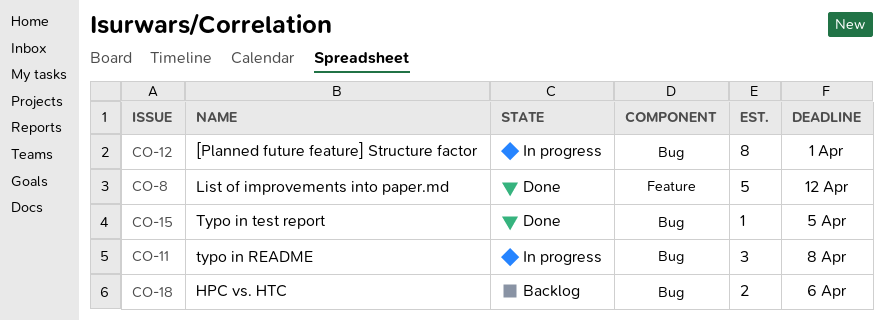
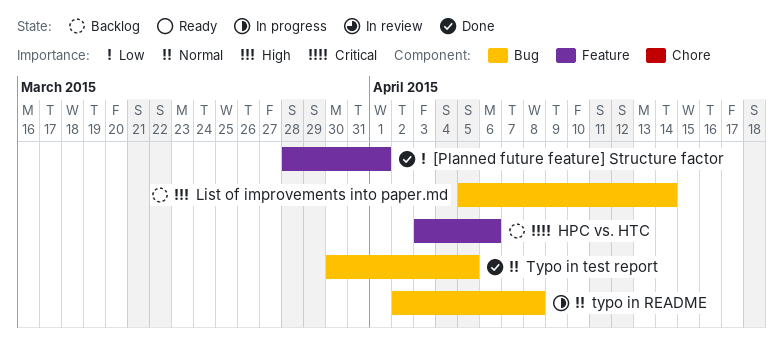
[Planned future feature] Structure factor, status: In progress -> Done
[Planned future feature] Structure factor, label: Bug -> Feature
HPC vs. HTC, label: Bug -> Feature
List of improvements into paper.md, status: Done -> Backlog
List of improvements into paper.md, label: Feature -> Bug
List of improvements into paper.md, due: Apr 12 -> Apr 14

